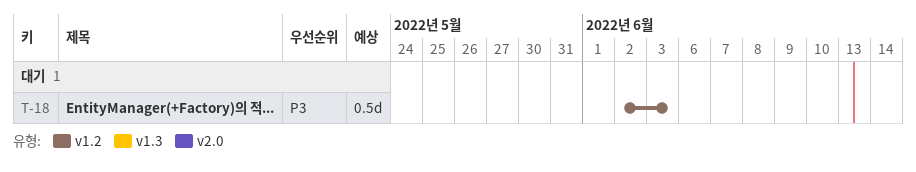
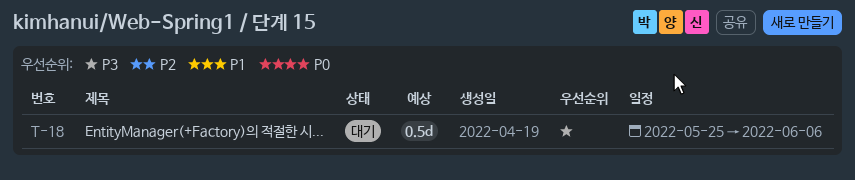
T-18, start: Jun 2 -> May 25
T-18, due: Jun 3 -> Jun 6

